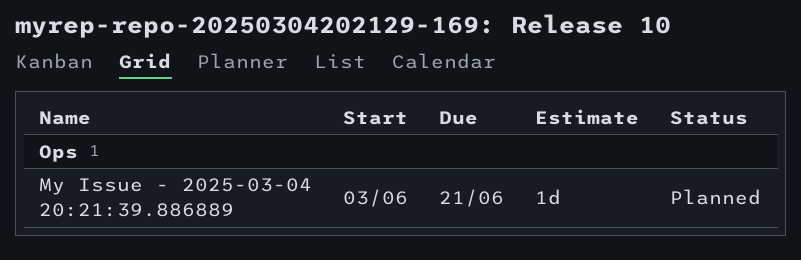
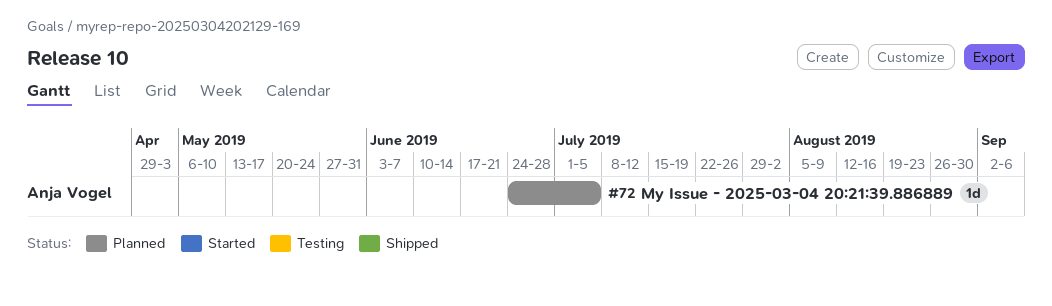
My Issue - 2025-03-04 20:21:39.886889, start: Jun 3 -> Jun 24
My Issue - 2025-03-04 20:21:39.886889, due: Jun 21 -> Jul 5

